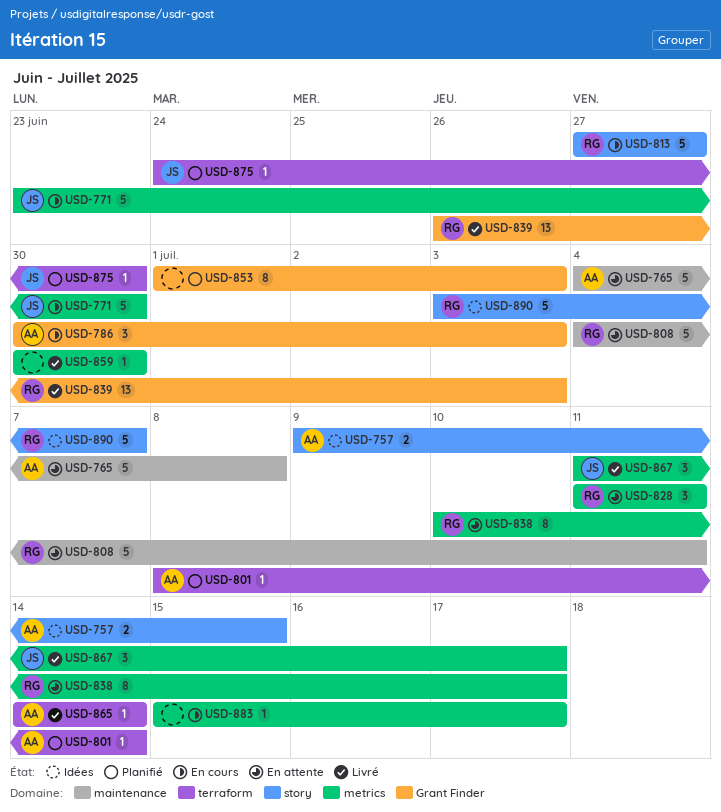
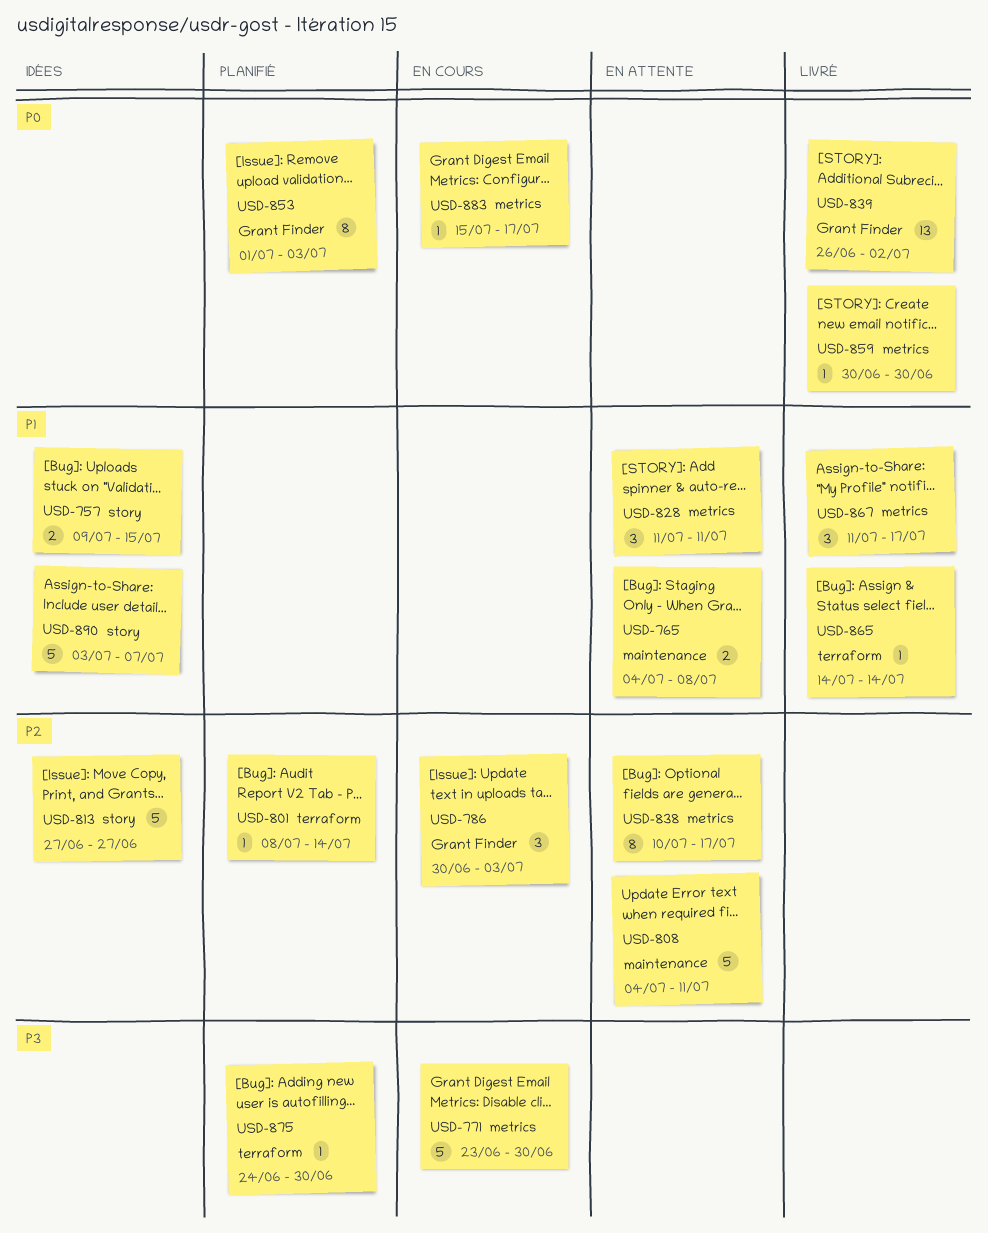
USD-765, estimate: 5 -> 2
USD-813, status: En cours -> Idées
USD-839, due: Jul 3 -> Jul 2

